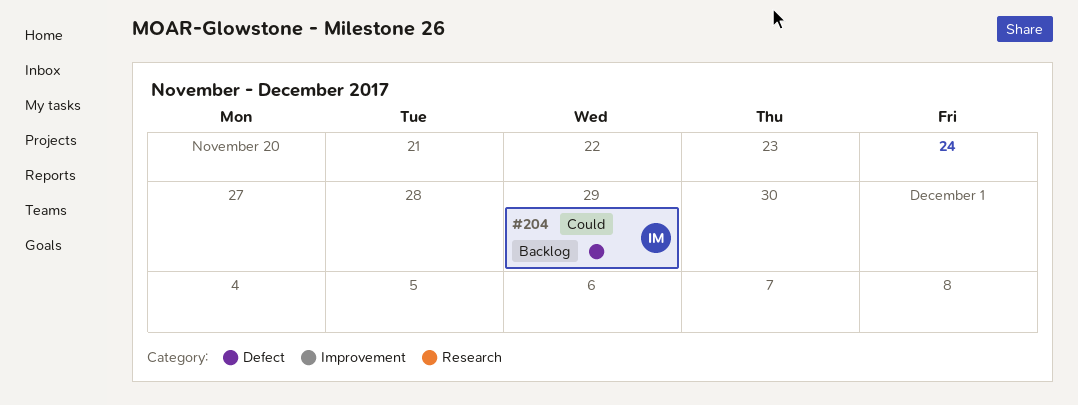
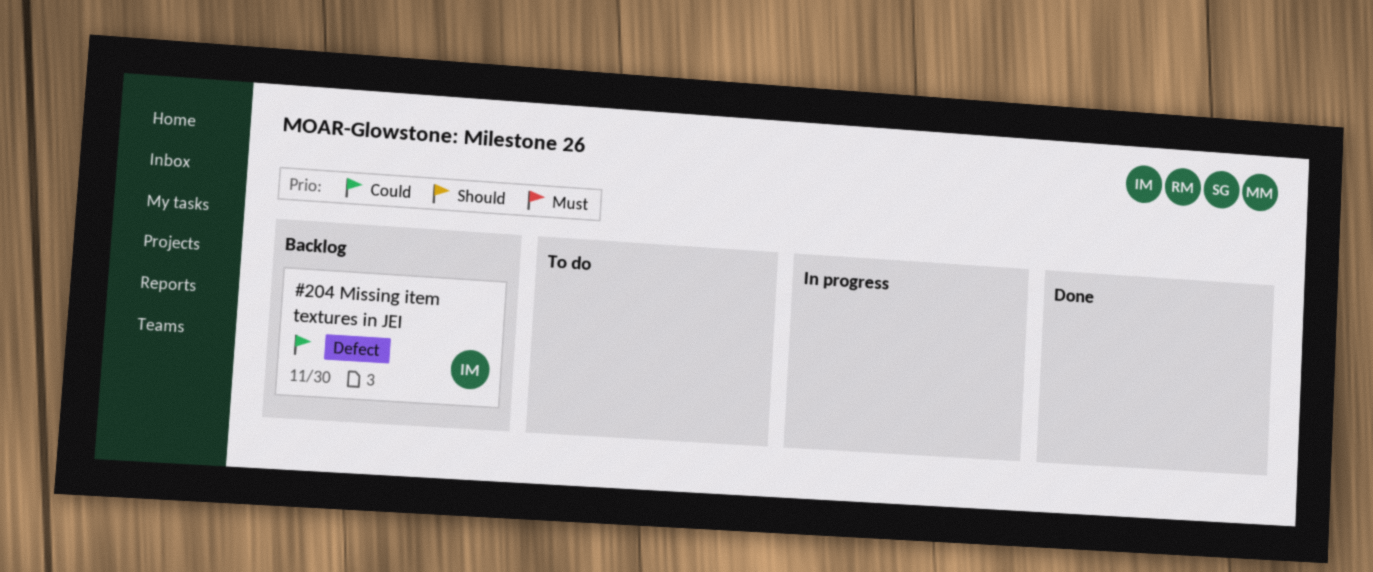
#204, due: Nov 29 -> Nov 30

